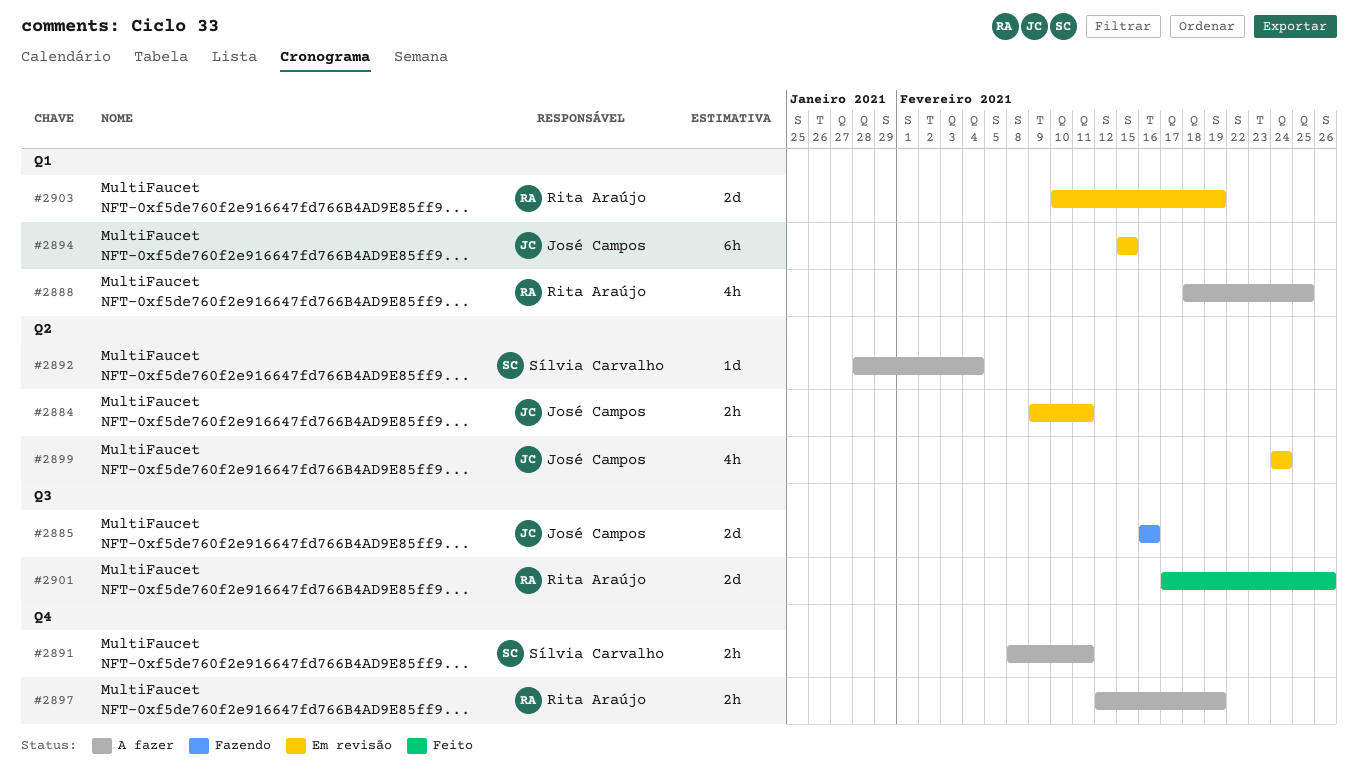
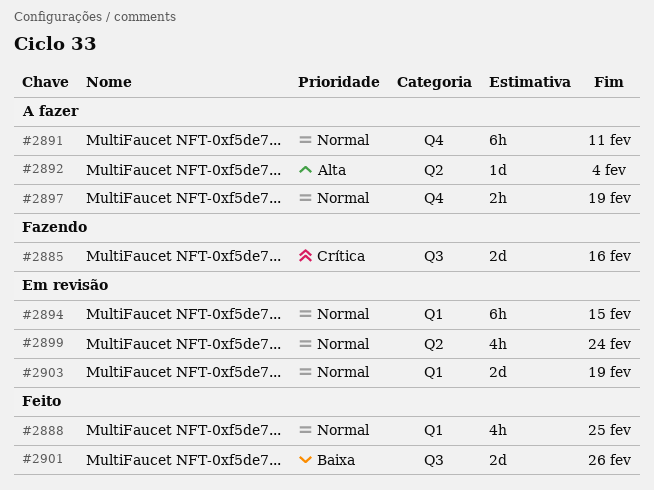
#2884: present -> none
#2888, status: A fazer -> Feito
#2891, estimate: 2h -> 6h

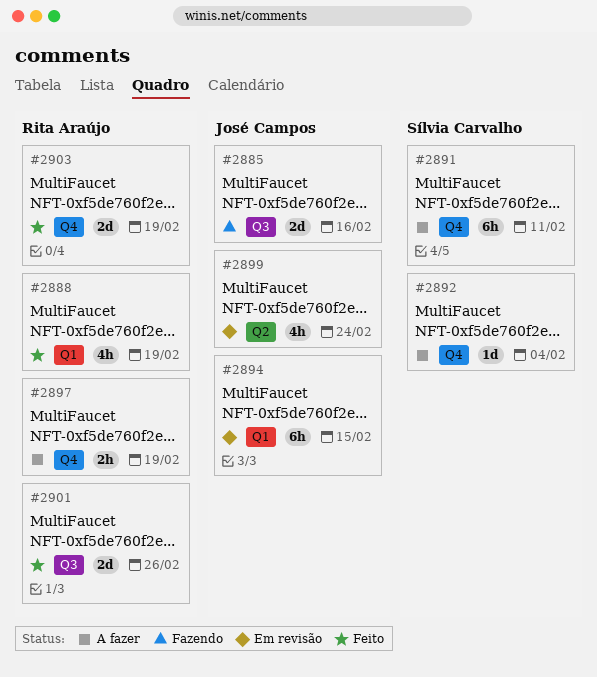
#2888, due: Feb 25 -> Feb 19
#2892, label: Q2 -> Q4
#2903, status: Em revisão -> Feito
#2903, label: Q1 -> Q4

